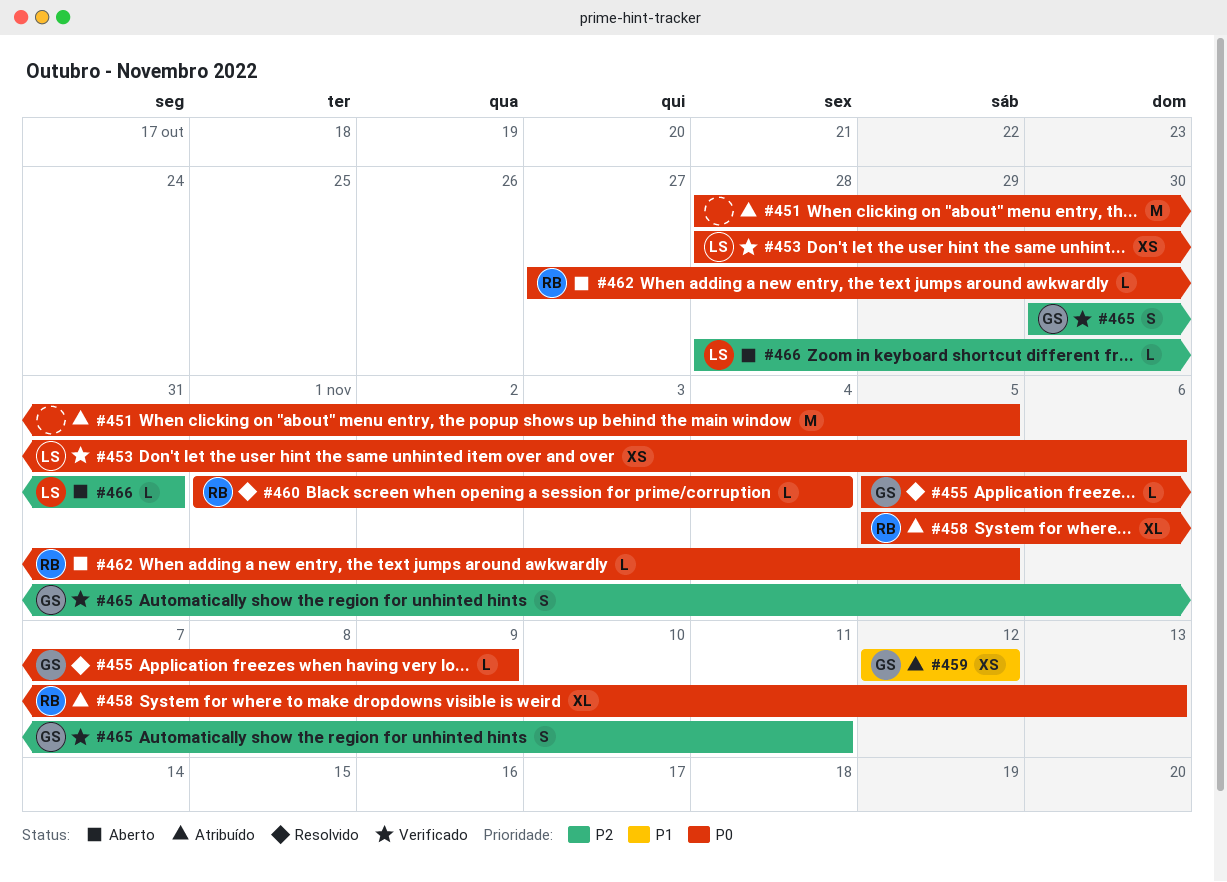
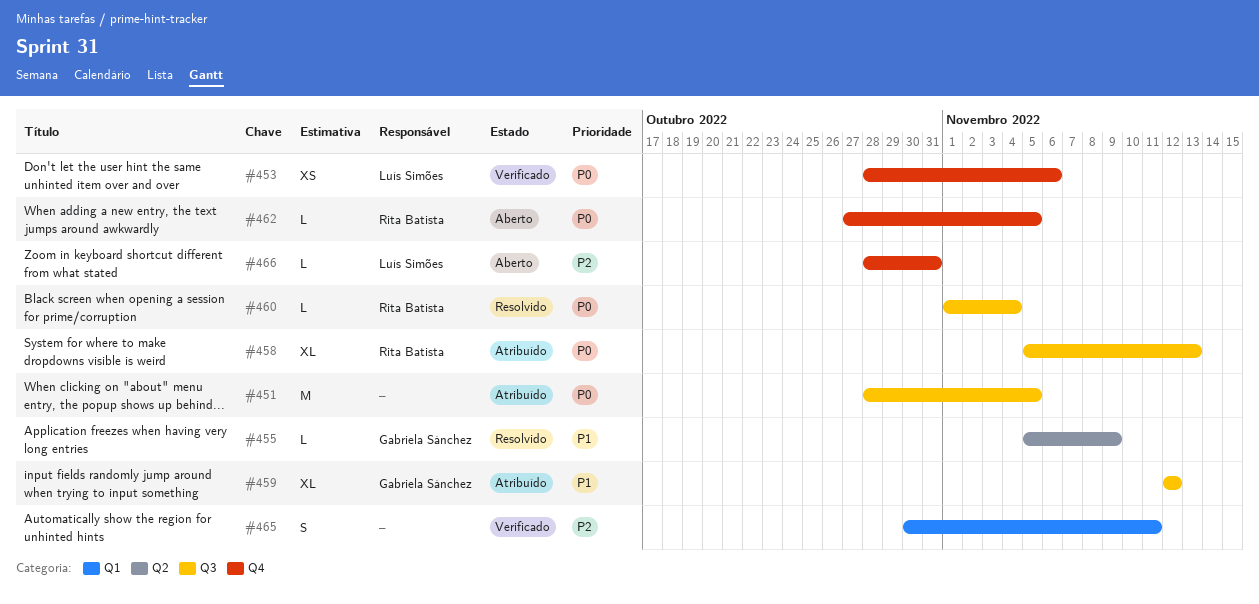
#455, priority: P0 -> P1
#459, estimate: XS -> XL
#465, owner: Gabriela Sánchez -> none

